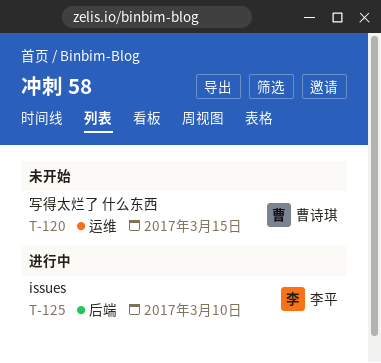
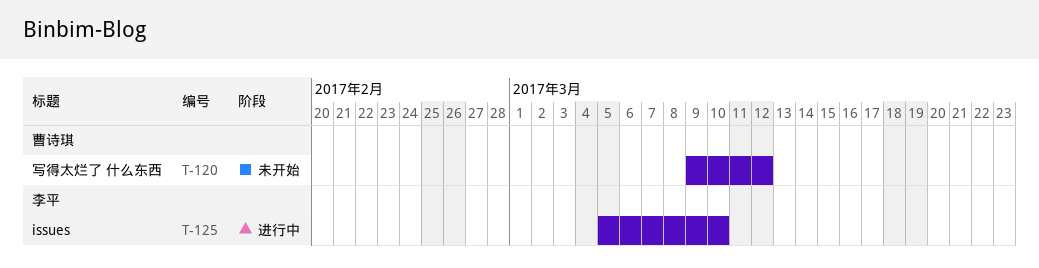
T-120, due: Mar 15 -> Mar 12

